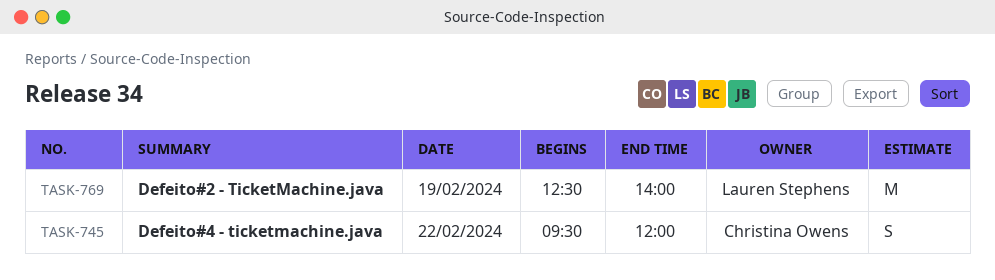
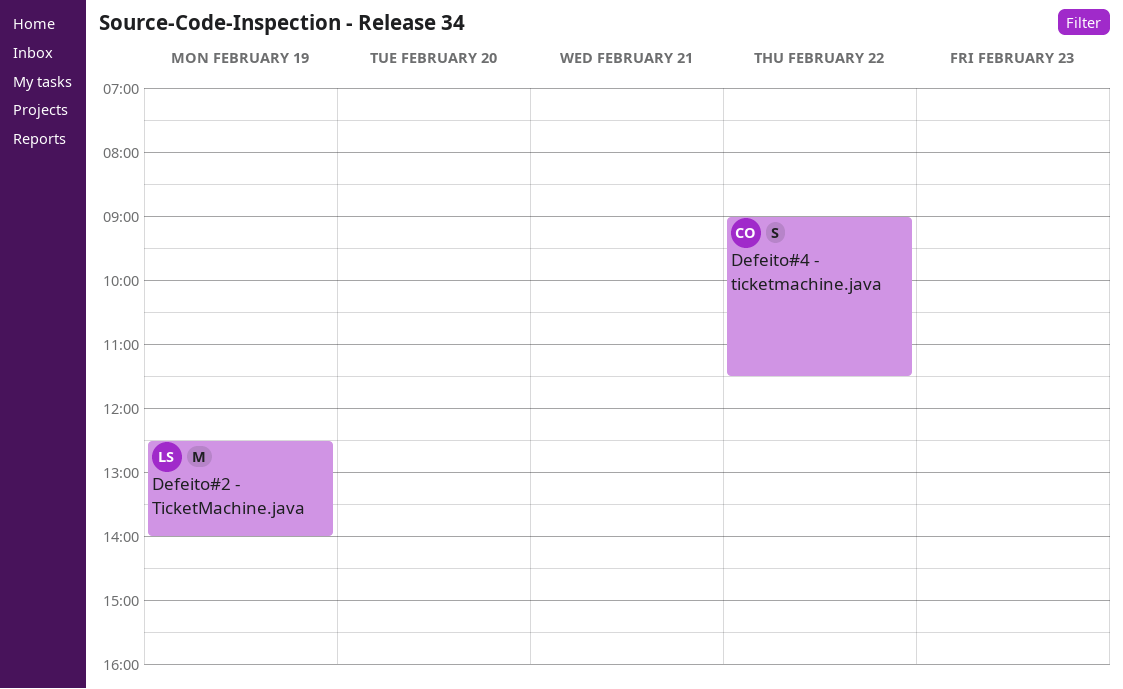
Defeito#4 - ticketmachine.java, begins: 09:30 -> 09:00
Defeito#4 - ticketmachine.java, ends: 12:00 -> 11:30

